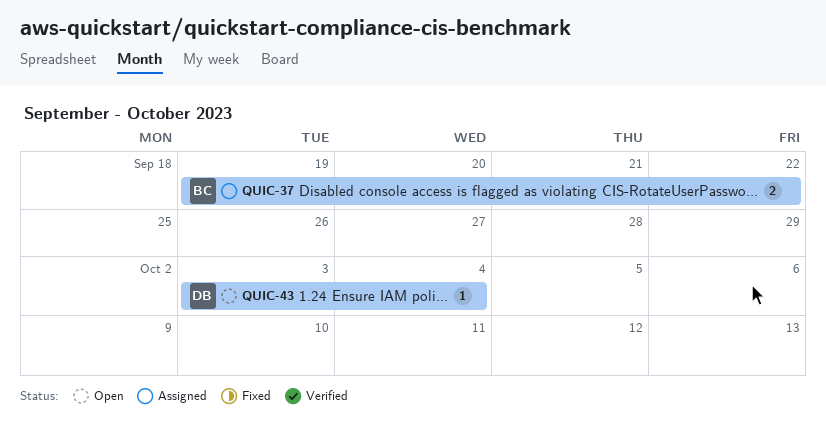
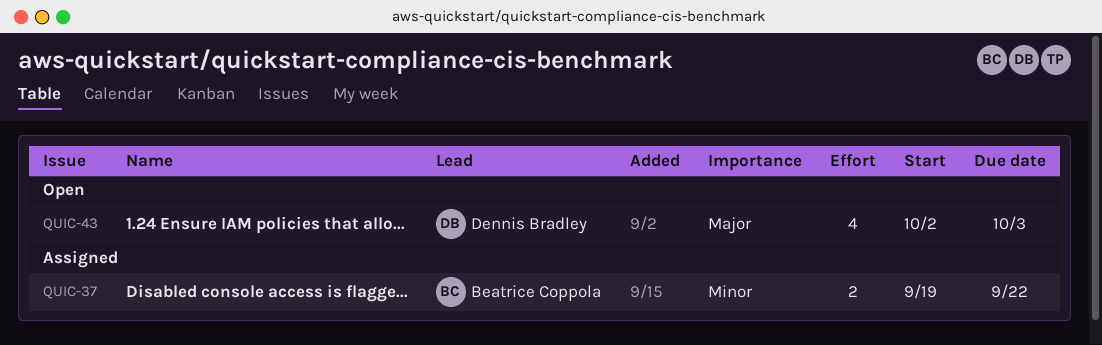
QUIC-43, estimate: 1 -> 4
QUIC-43, start: Oct 3 -> Oct 2
QUIC-43, due: Oct 4 -> Oct 3

